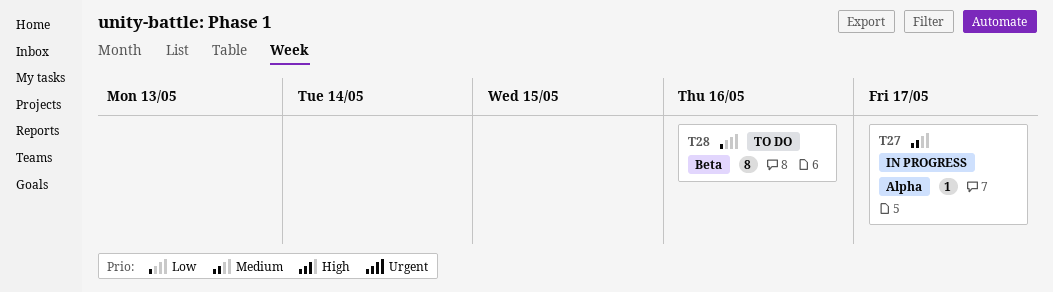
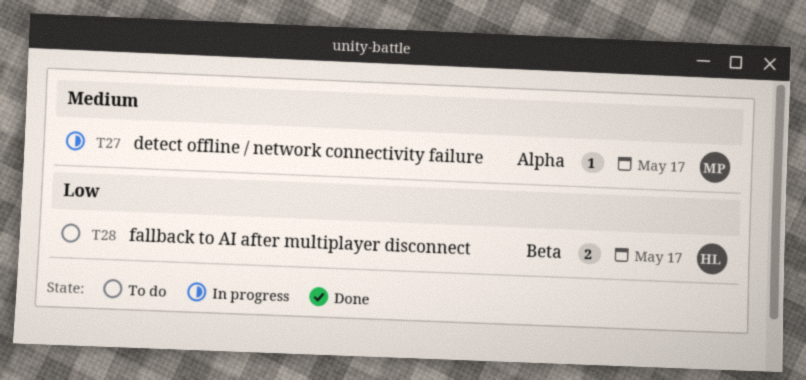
T28, estimate: 8 -> 2
T28, due: May 16 -> May 17

